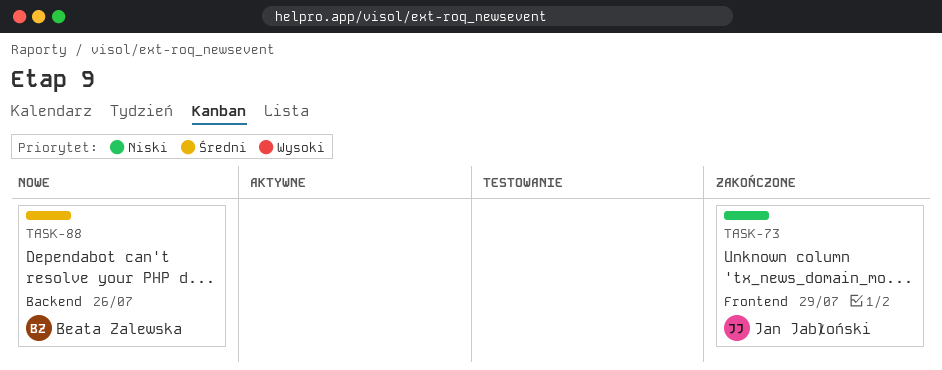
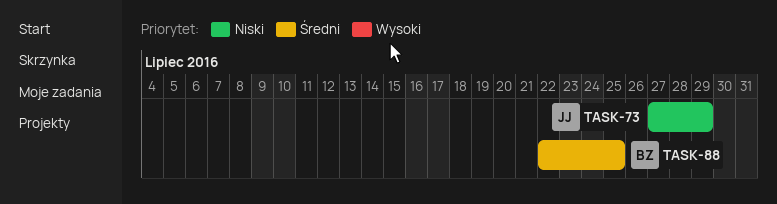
TASK-88, due: Jul 26 -> Jul 25

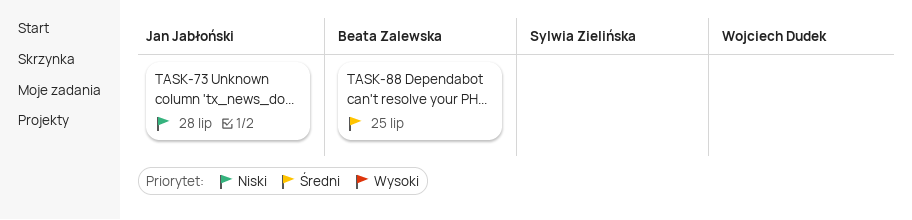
TASK-73, due: Jul 29 -> Jul 28

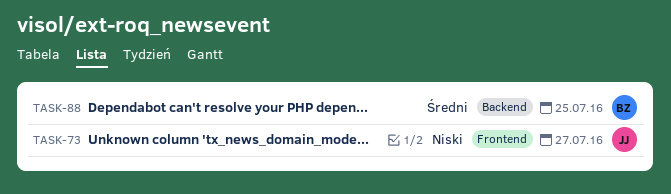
TASK-73, due: Jul 28 -> Jul 27

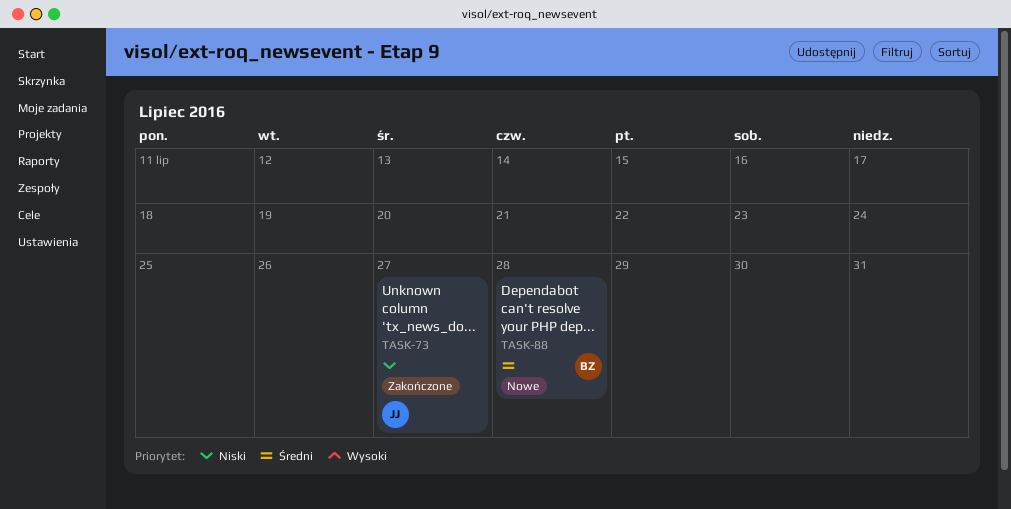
TASK-88, due: Jul 25 -> Jul 28

